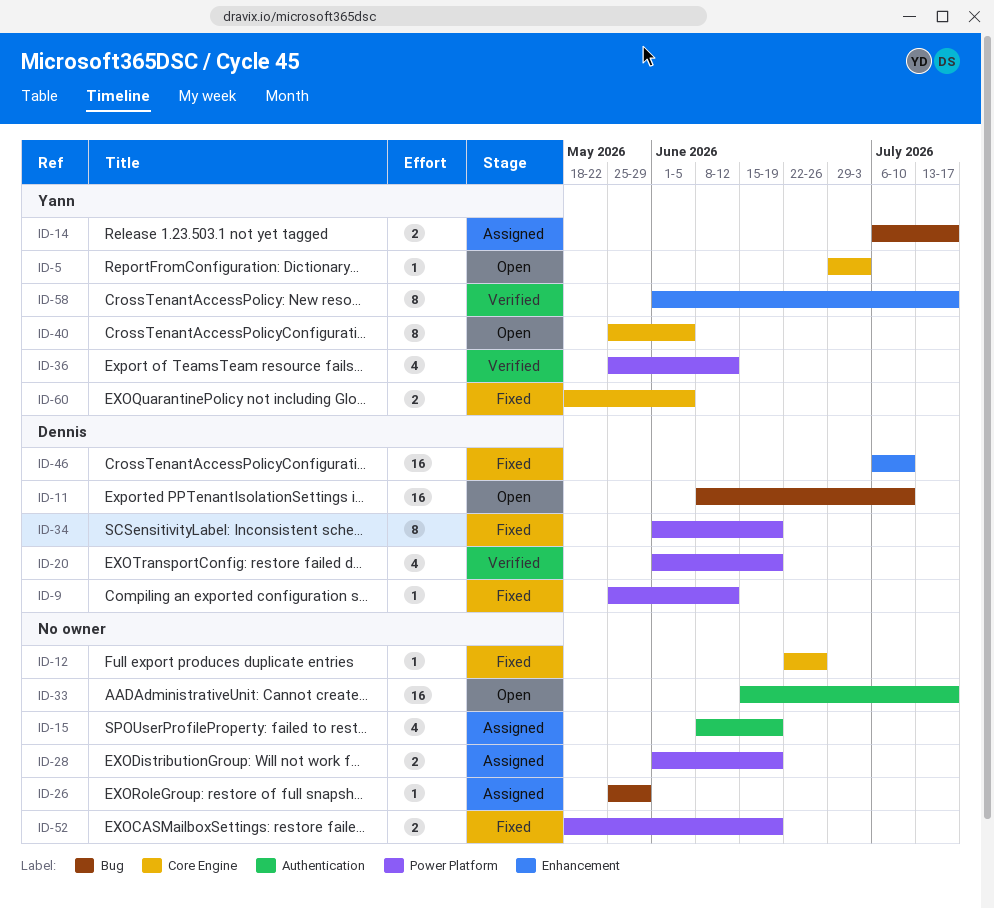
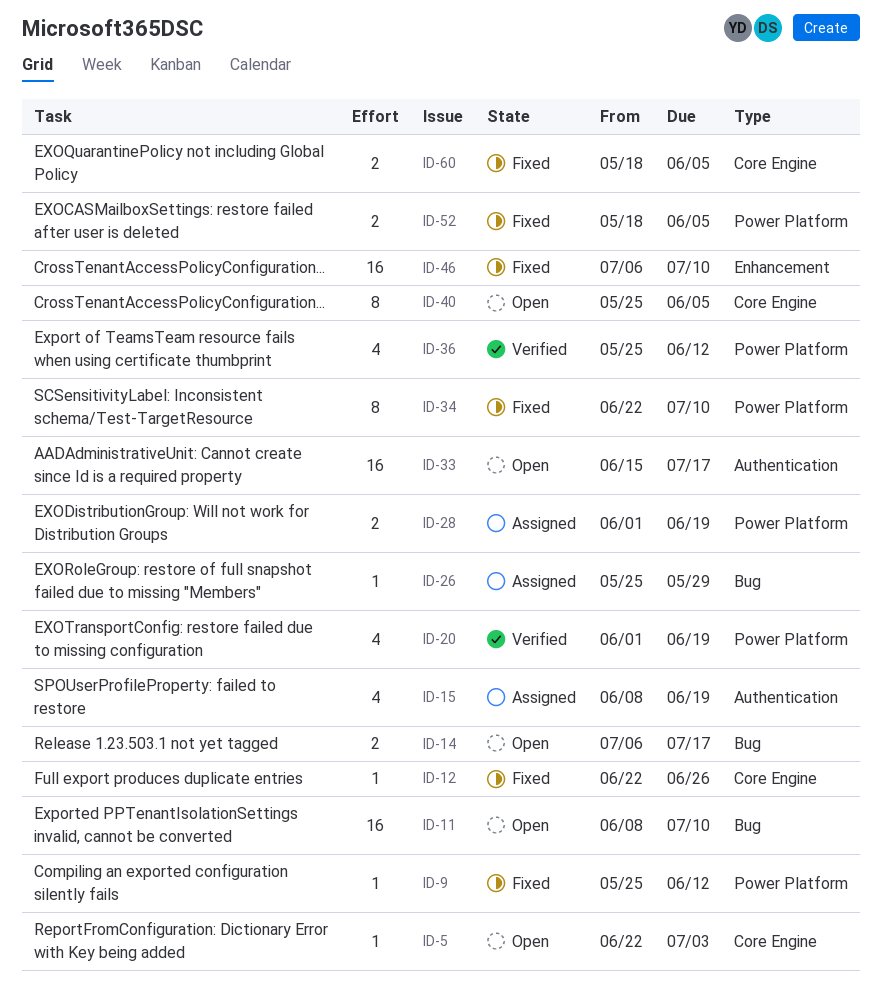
ID-5, start: Jun 29 -> Jun 22
ID-14, status: Assigned -> Open
ID-34, start: Jun 1 -> Jun 22
ID-34, due: Jun 19 -> Jul 10
ID-52, due: Jun 19 -> Jun 5
ID-58: present -> none

